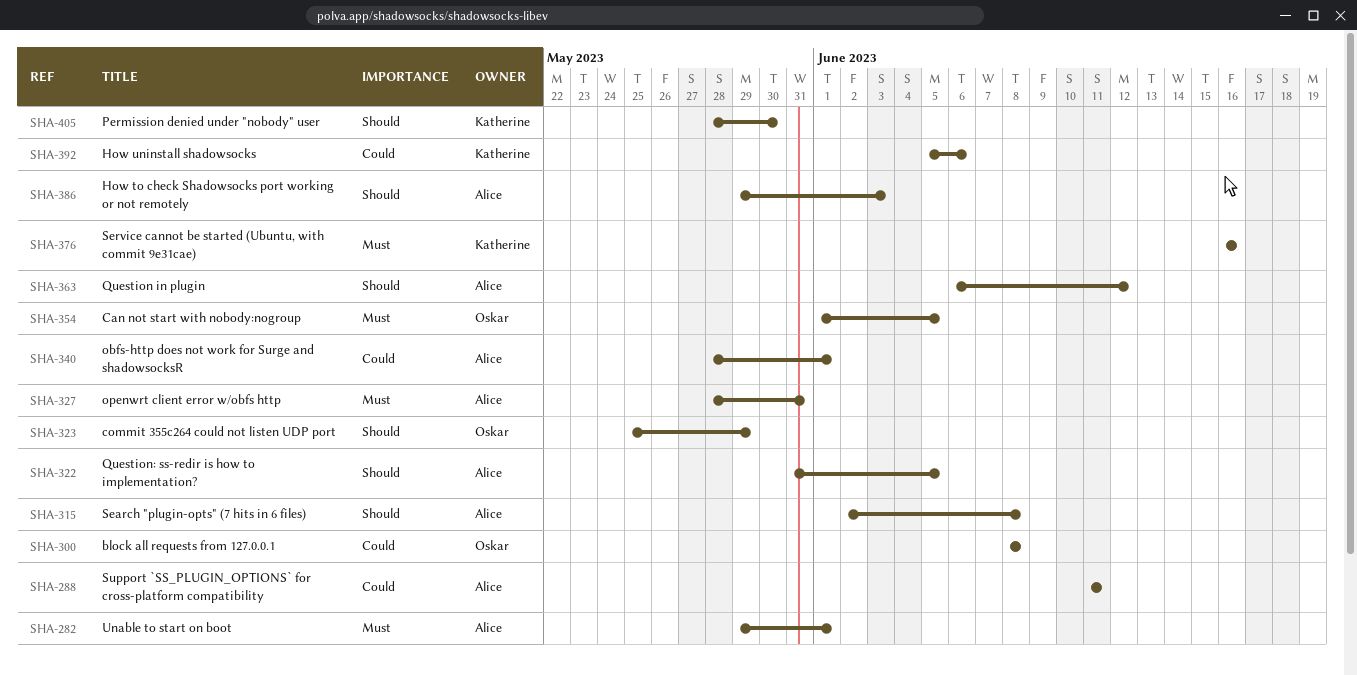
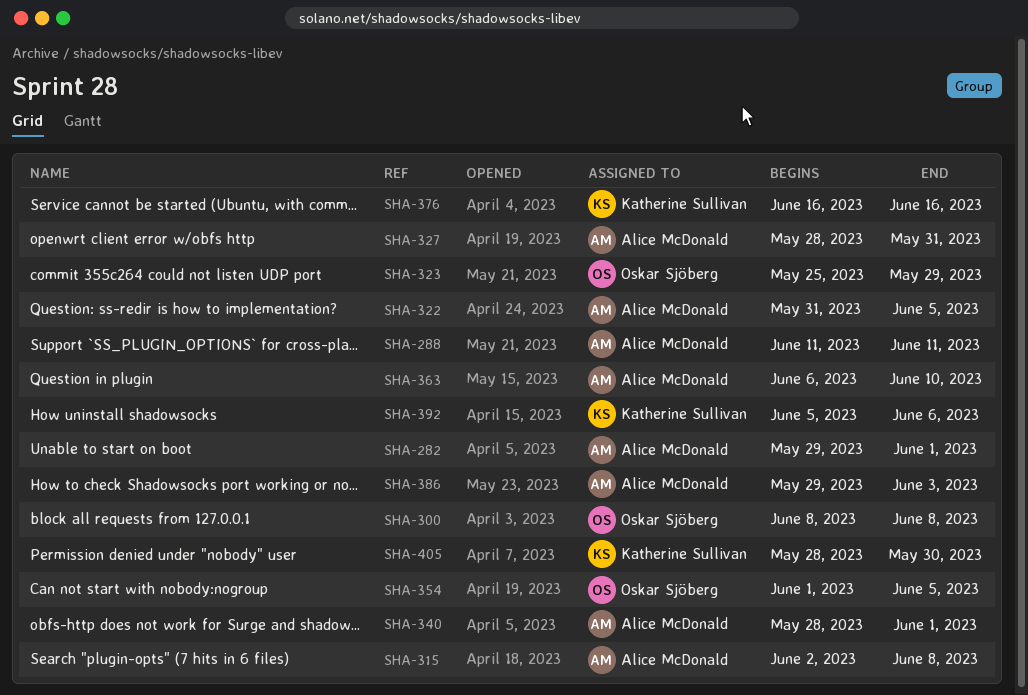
SHA-363, due: Jun 12 -> Jun 10

